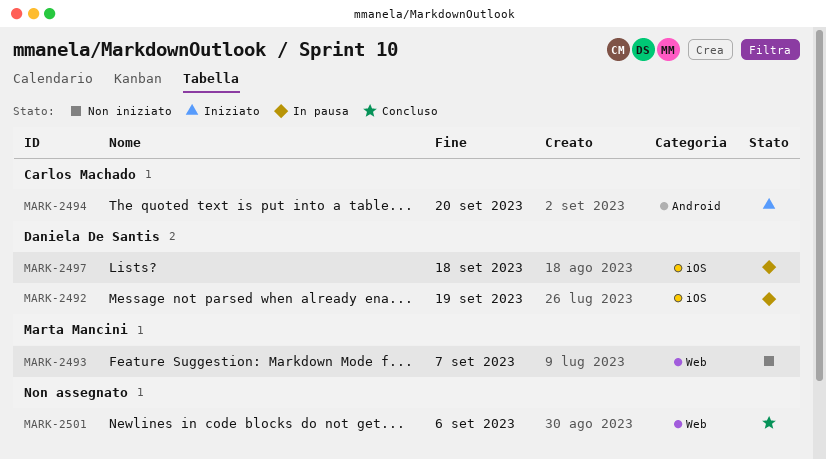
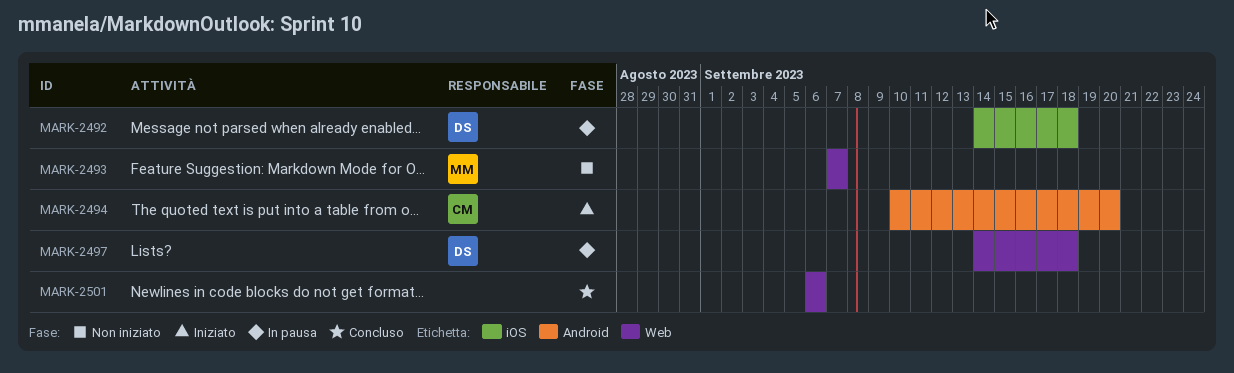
MARK-2492, due: Sep 19 -> Sep 18
MARK-2497, label: iOS -> Web

